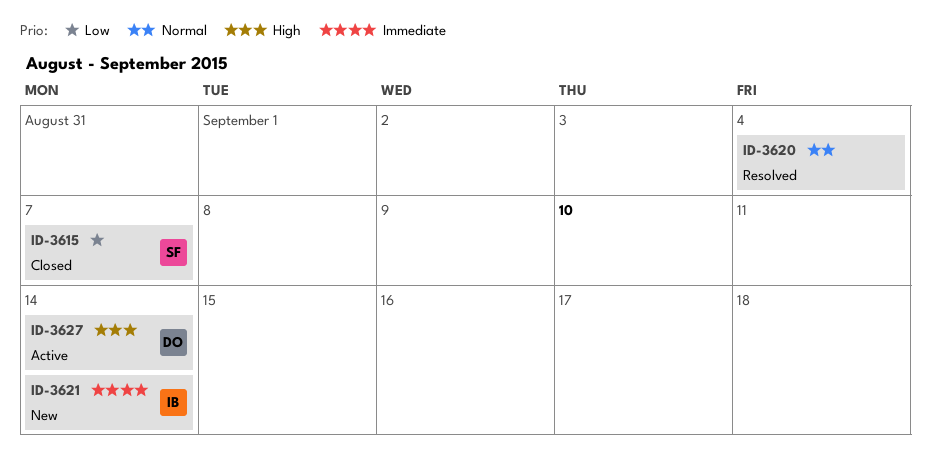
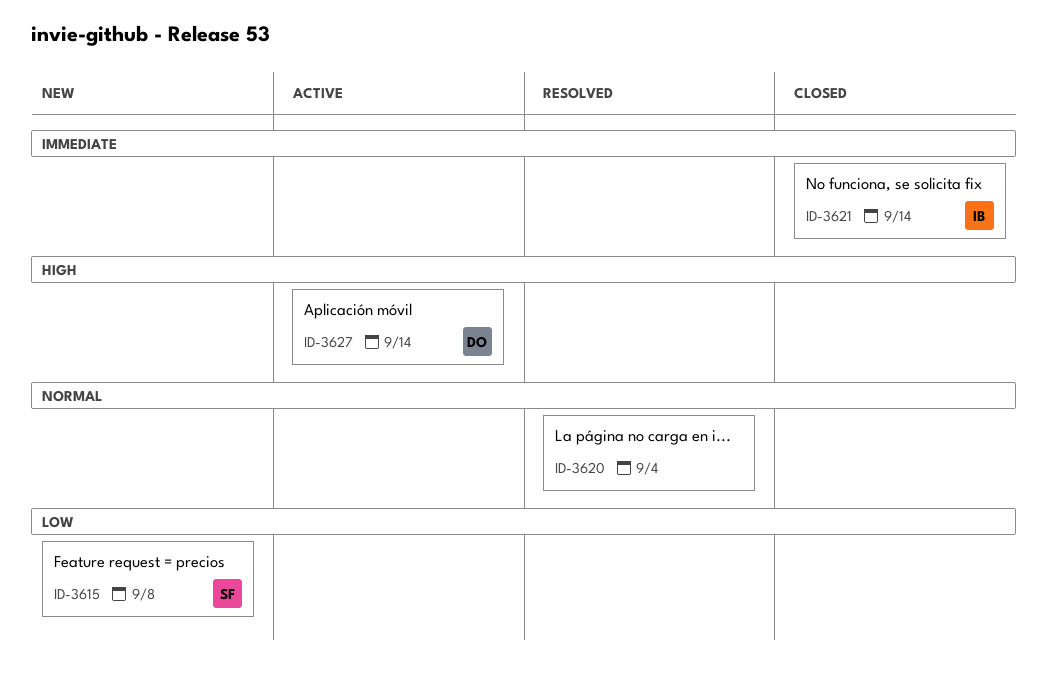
ID-3615, status: Closed -> New
ID-3615, due: Sep 7 -> Sep 8
ID-3621, status: New -> Closed

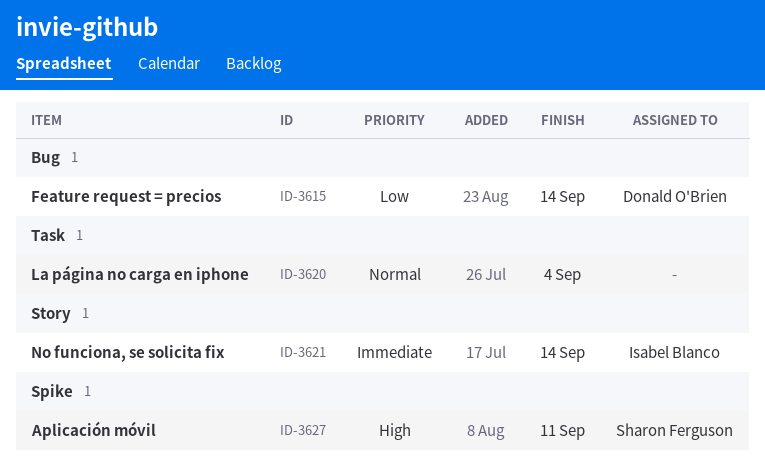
ID-3615, owner: Sharon Ferguson -> Donald O'Brien
ID-3615, due: Sep 8 -> Sep 14
ID-3627, owner: Donald O'Brien -> Sharon Ferguson
ID-3627, due: Sep 14 -> Sep 11

